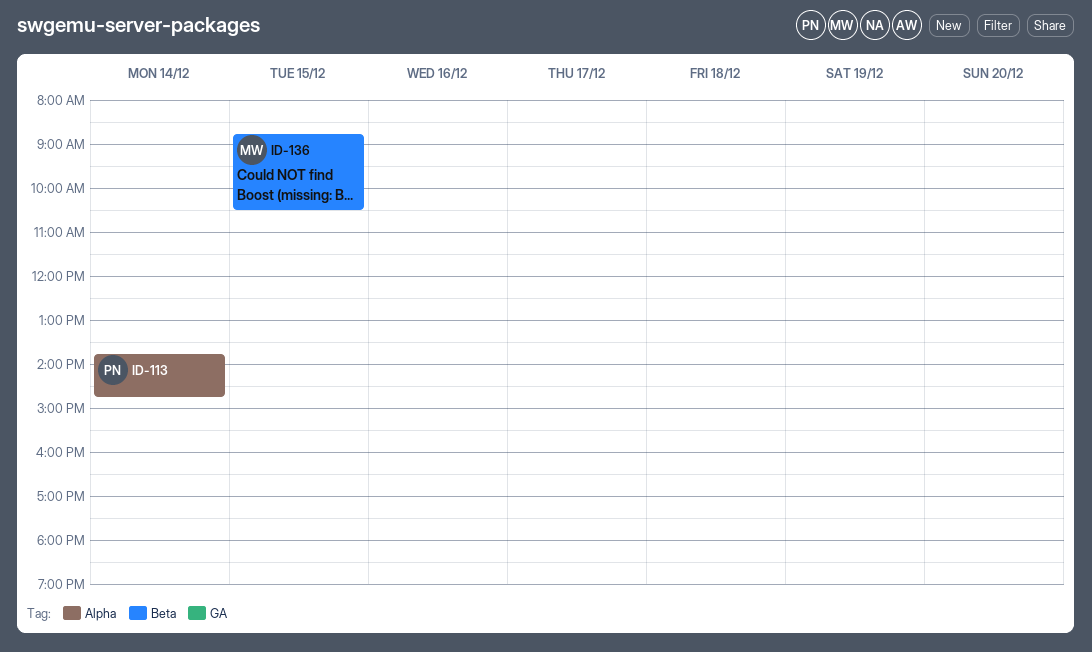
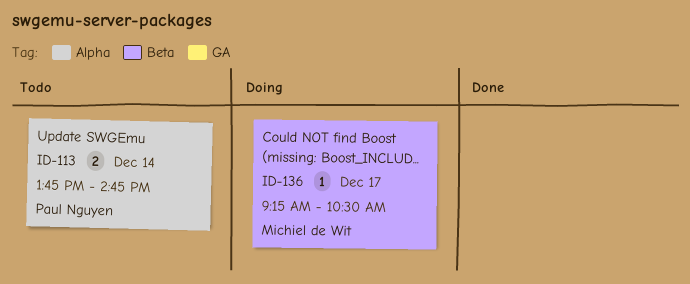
ID-136, day: Dec 15 -> Dec 17
ID-136, begins: 08:45 -> 09:15

